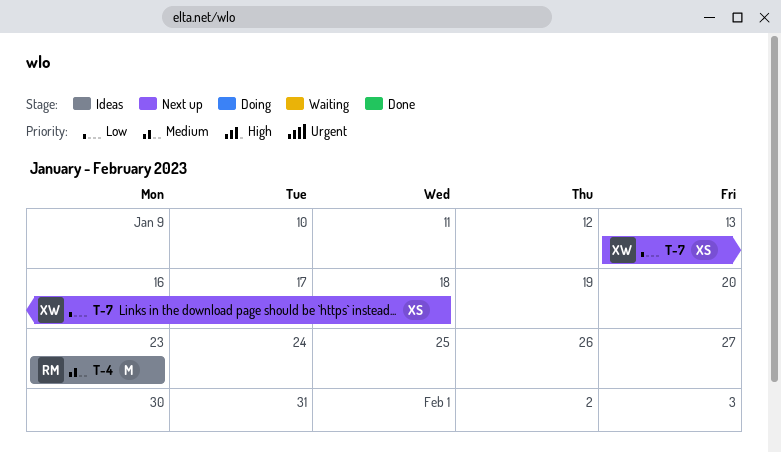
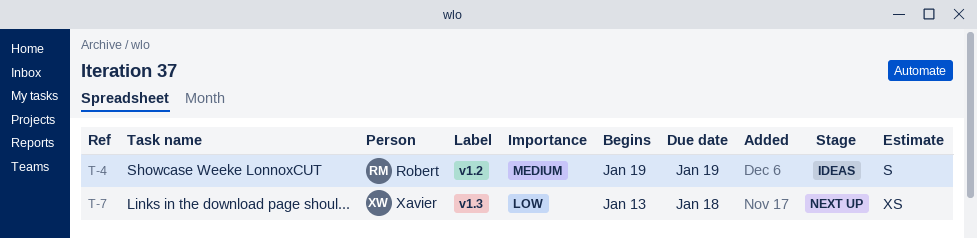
T-4, estimate: M -> S
T-4, start: Jan 23 -> Jan 19
T-4, due: Jan 23 -> Jan 19

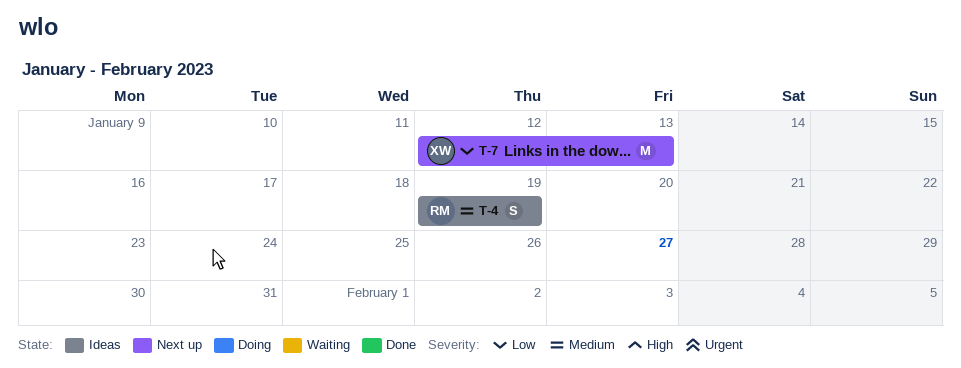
T-7, estimate: XS -> M
T-7, start: Jan 13 -> Jan 12
T-7, due: Jan 18 -> Jan 13

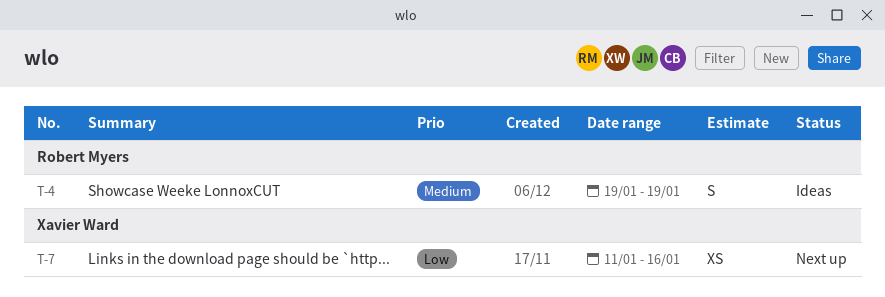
T-7, estimate: M -> XS
T-7, start: Jan 12 -> Jan 11
T-7, due: Jan 13 -> Jan 16

